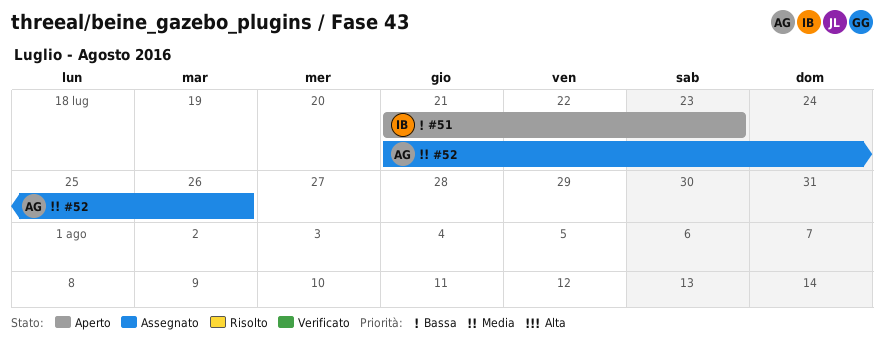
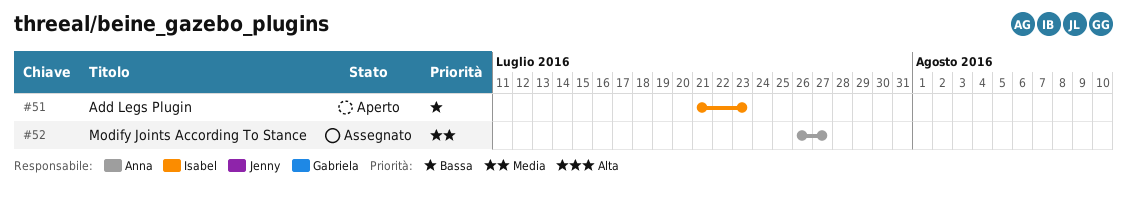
#52, start: Jul 21 -> Jul 26
#52, due: Jul 26 -> Jul 27

